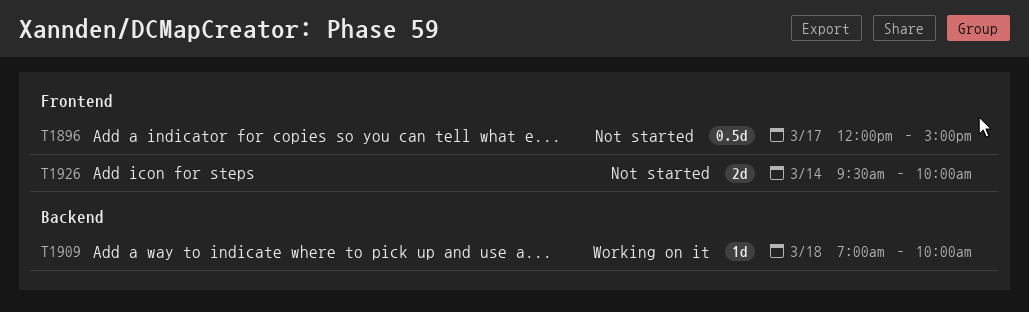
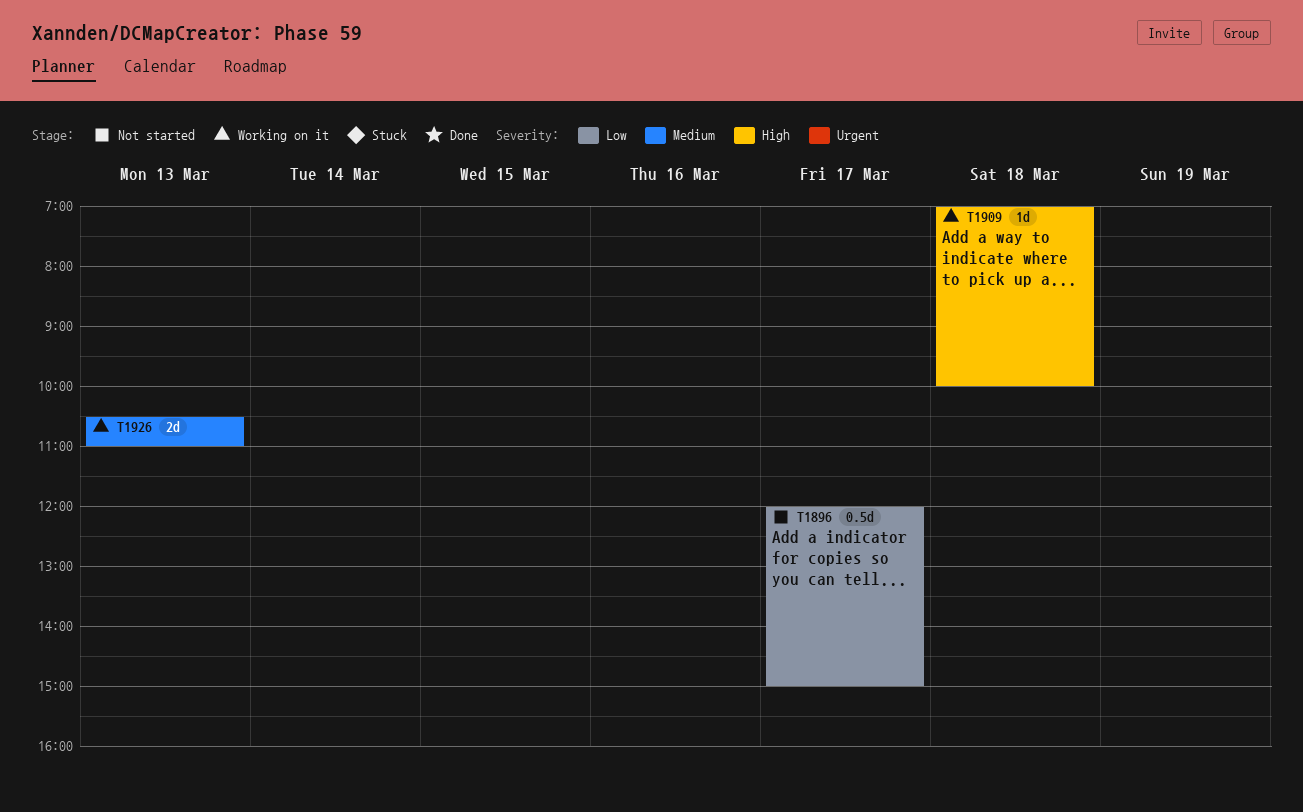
T1926, status: Not started -> Working on it
T1926, day: Mar 14 -> Mar 13
T1926, begins: 09:30 -> 10:30
T1926, ends: 10:00 -> 11:00

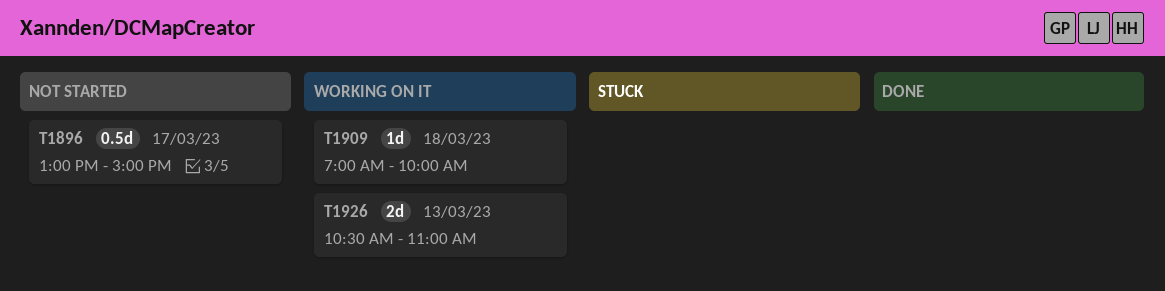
T1896, begins: 12:00 -> 13:00

